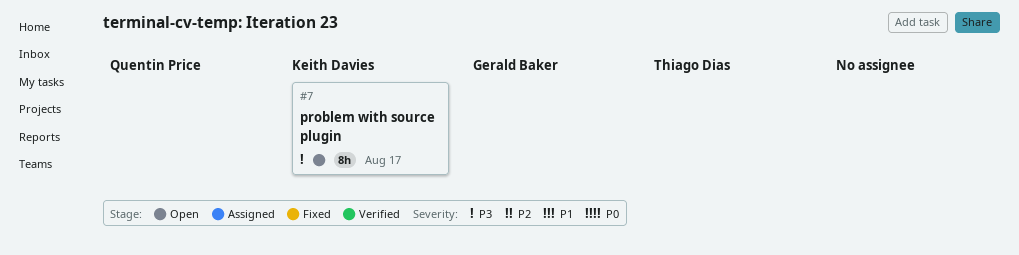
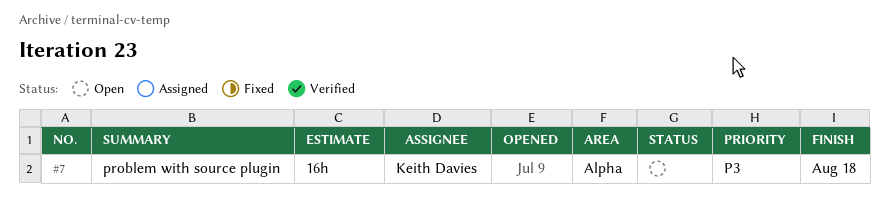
#7, estimate: 8h -> 16h
#7, due: Aug 17 -> Aug 18

